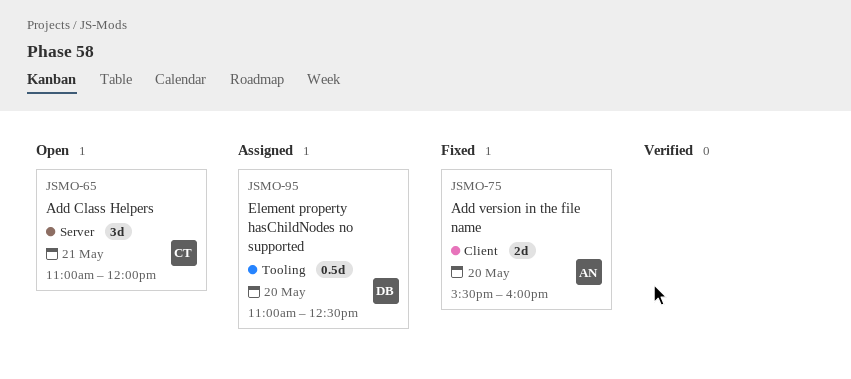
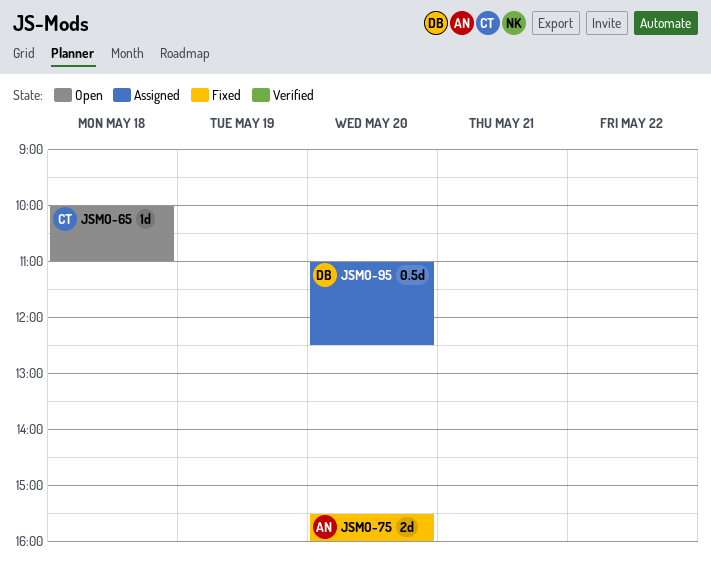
JSMO-65, estimate: 3d -> 1d
JSMO-65, day: May 21 -> May 18
JSMO-65, begins: 11:00 -> 10:00
JSMO-65, ends: 12:00 -> 11:00

